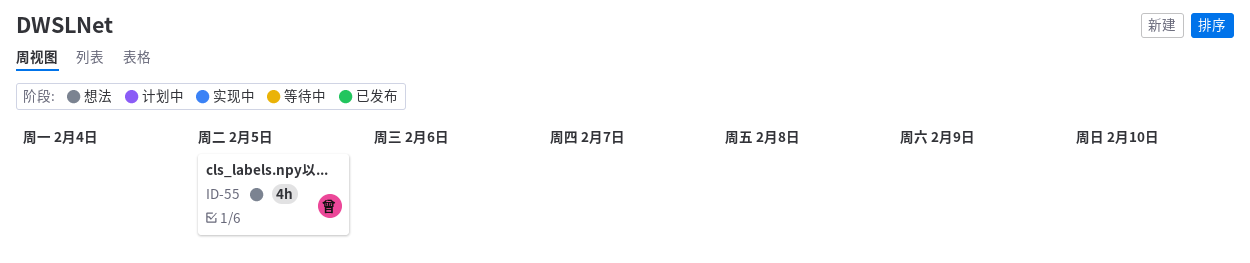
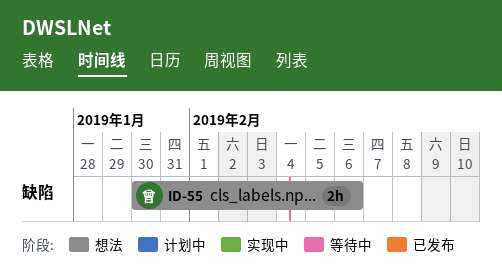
ID-55, estimate: 4h -> 2h
ID-55, due: Feb 5 -> Feb 6

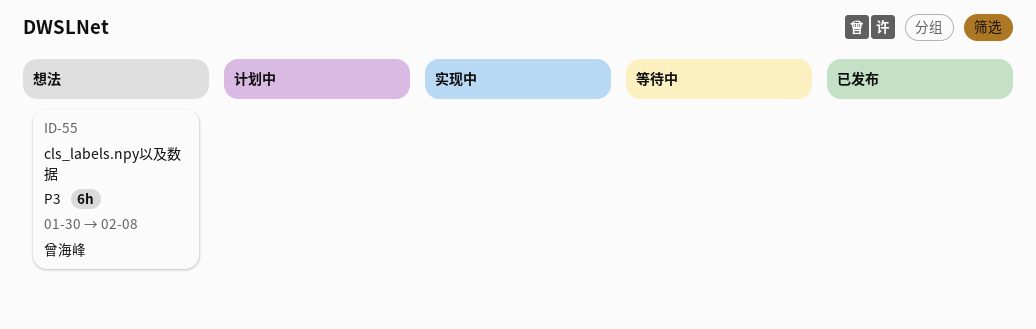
ID-55, estimate: 2h -> 6h
ID-55, due: Feb 6 -> Feb 8

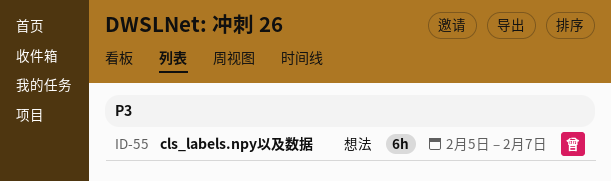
ID-55, start: Jan 30 -> Feb 5
ID-55, due: Feb 8 -> Feb 7

